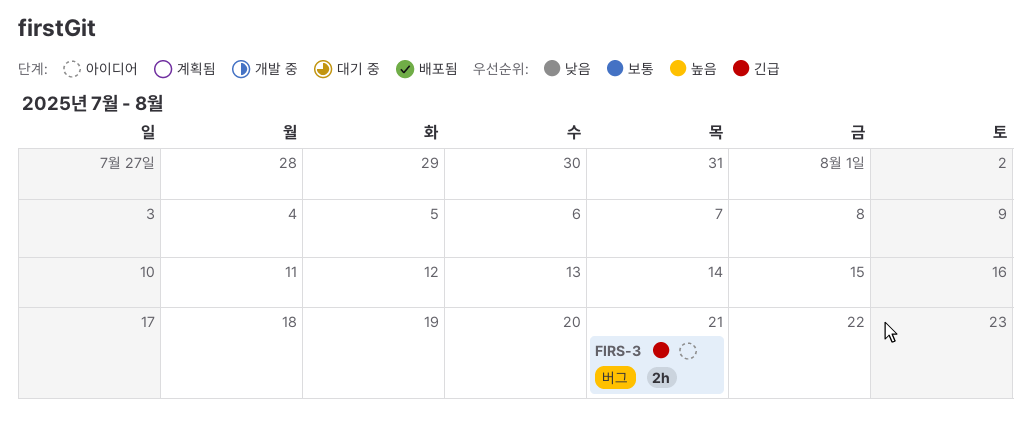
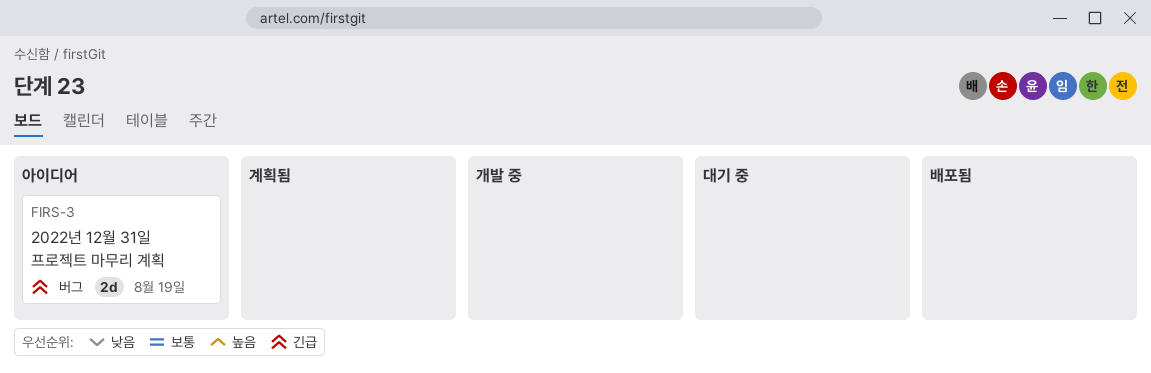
FIRS-3, estimate: 2h -> 2d
FIRS-3, due: Aug 21 -> Aug 19

